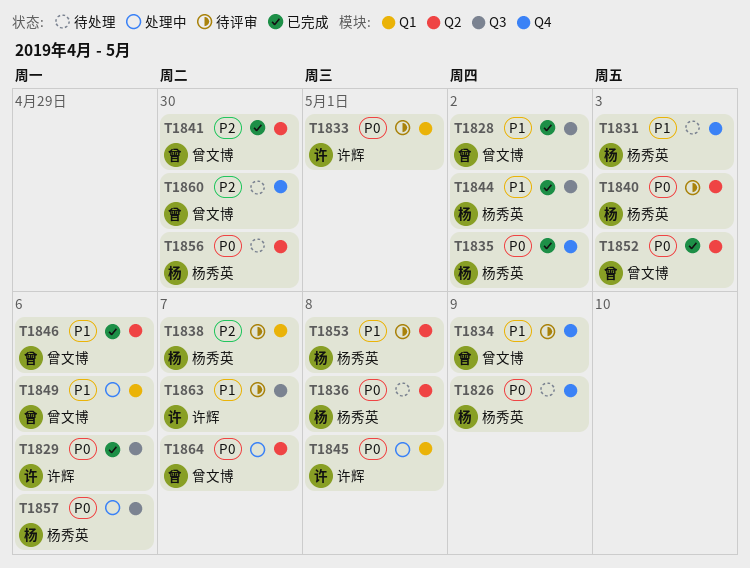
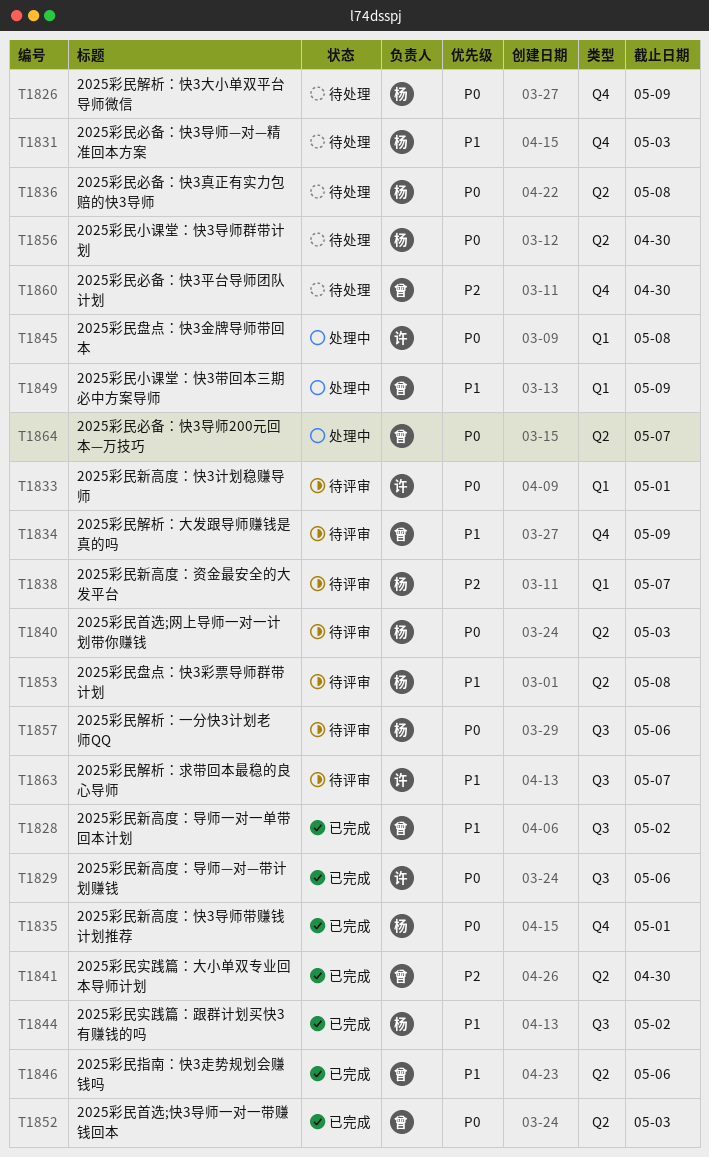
T1835, due: May 2 -> May 1
T1849, due: May 6 -> May 9
T1857, status: 处理中 -> 待评审

